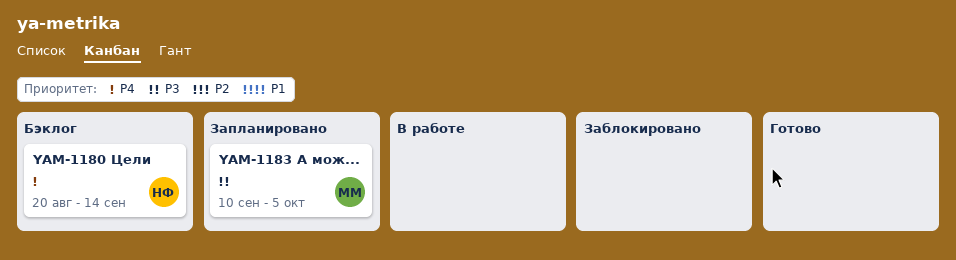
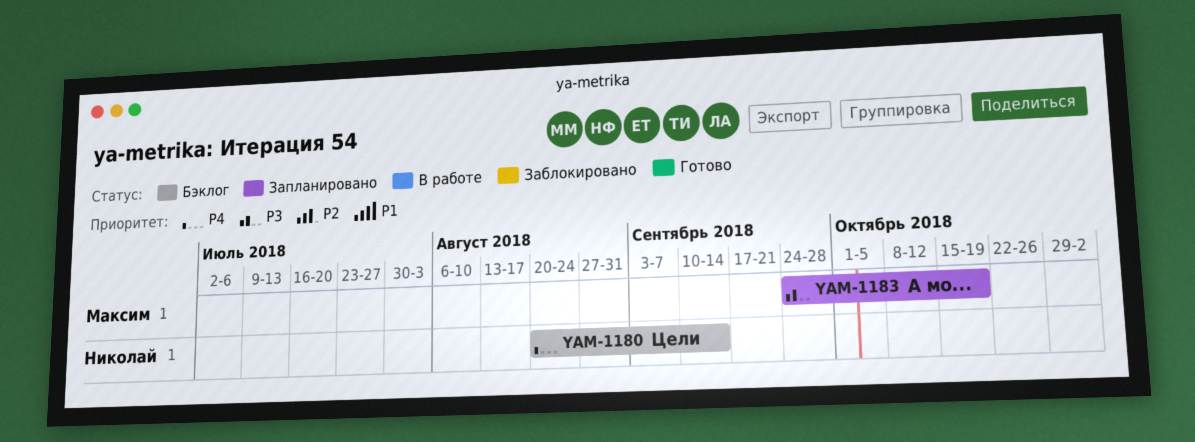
YAM-1183, start: Sep 10 -> Sep 24
YAM-1183, due: Oct 5 -> Oct 19

